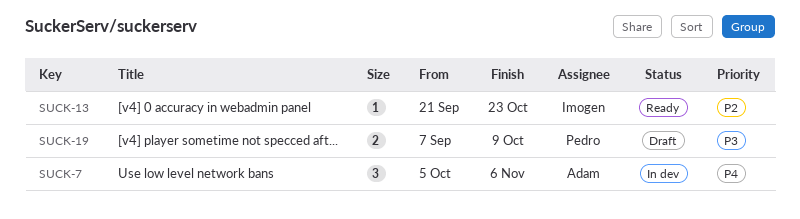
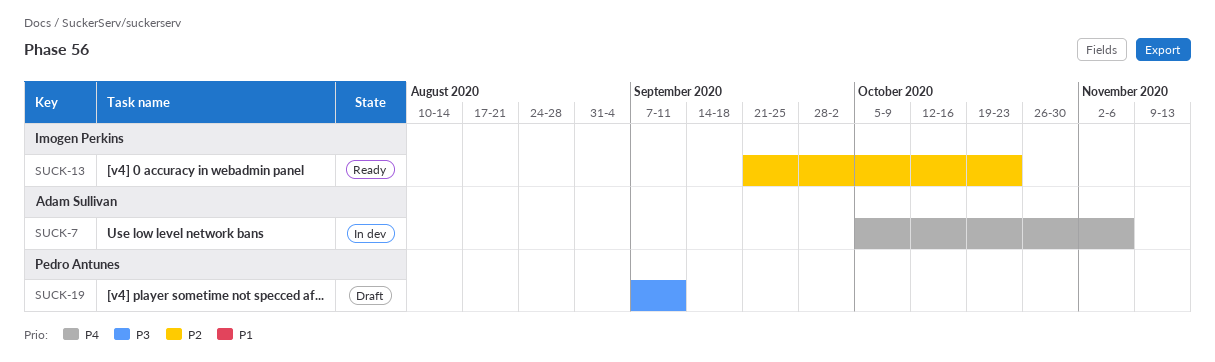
SUCK-19, due: Oct 9 -> Sep 11

